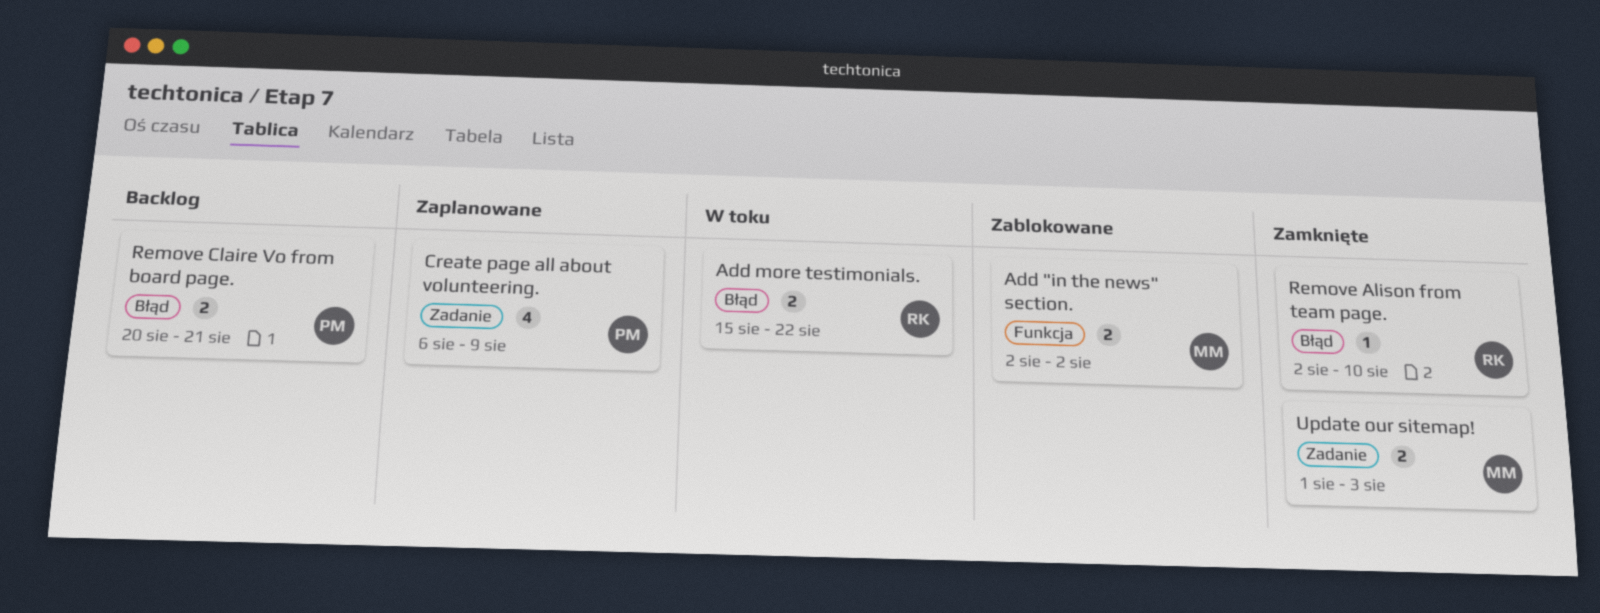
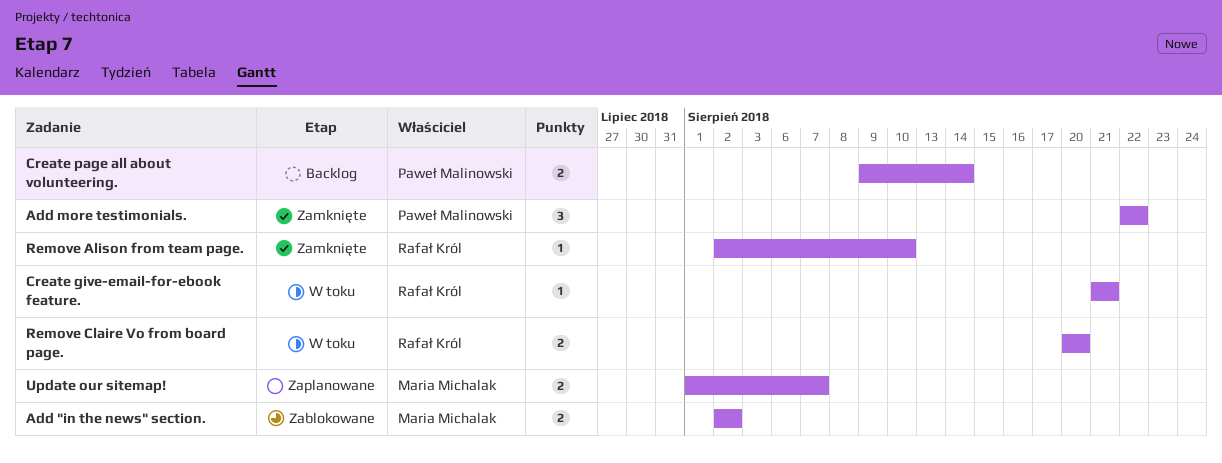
Add more testimonials., status: W toku -> Zamknięte
Add more testimonials., owner: Rafał Król -> Paweł Malinowski
Add more testimonials., estimate: 2 -> 3
Add more testimonials., start: Aug 15 -> Aug 22
Create give-email-for-ebook feature.: none -> present
Create page all about volunteering., status: Zaplanowane -> Backlog
Create page all about volunteering., estimate: 4 -> 2
Create page all about volunteering., start: Aug 6 -> Aug 9
Create page all about volunteering., due: Aug 9 -> Aug 14
Remove Claire Vo from board page., status: Backlog -> W toku
Remove Claire Vo from board page., owner: Paweł Malinowski -> Rafał Król
Remove Claire Vo from board page., due: Aug 21 -> Aug 20
Update our sitemap!, status: Zamknięte -> Zaplanowane
Update our sitemap!, due: Aug 3 -> Aug 7

